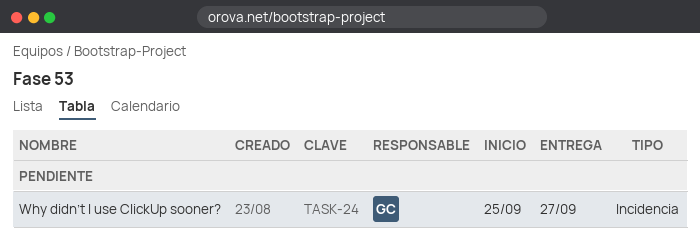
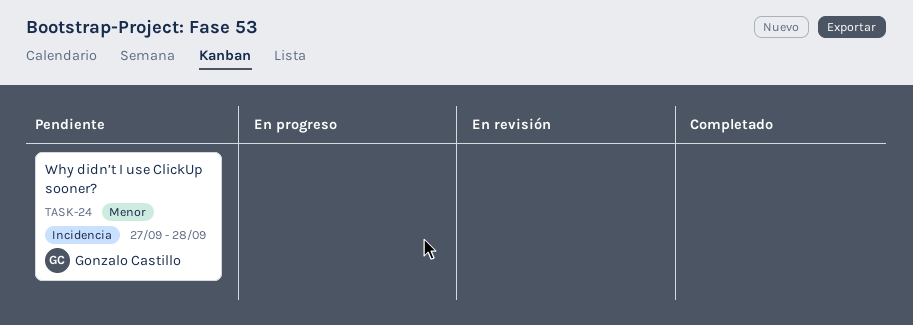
TASK-24, start: Sep 25 -> Sep 27
TASK-24, due: Sep 27 -> Sep 28

